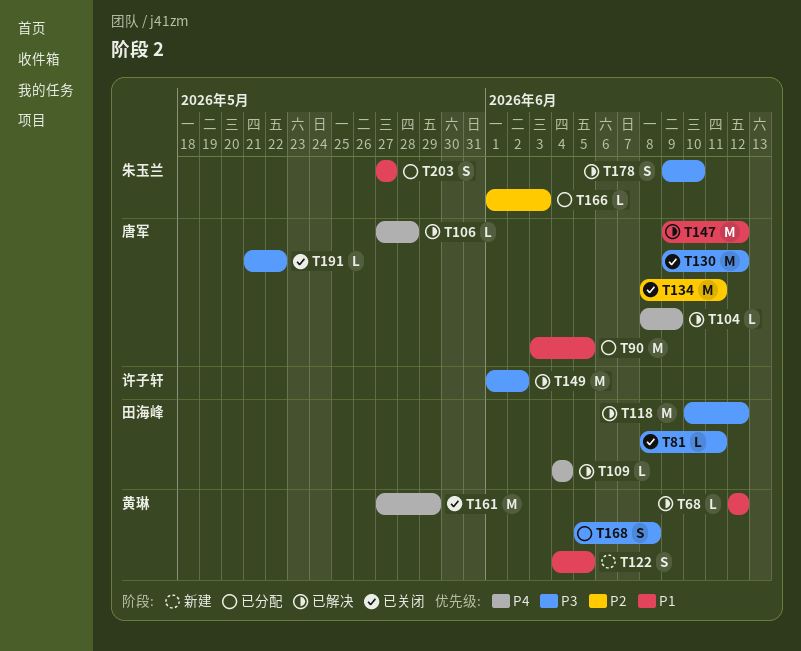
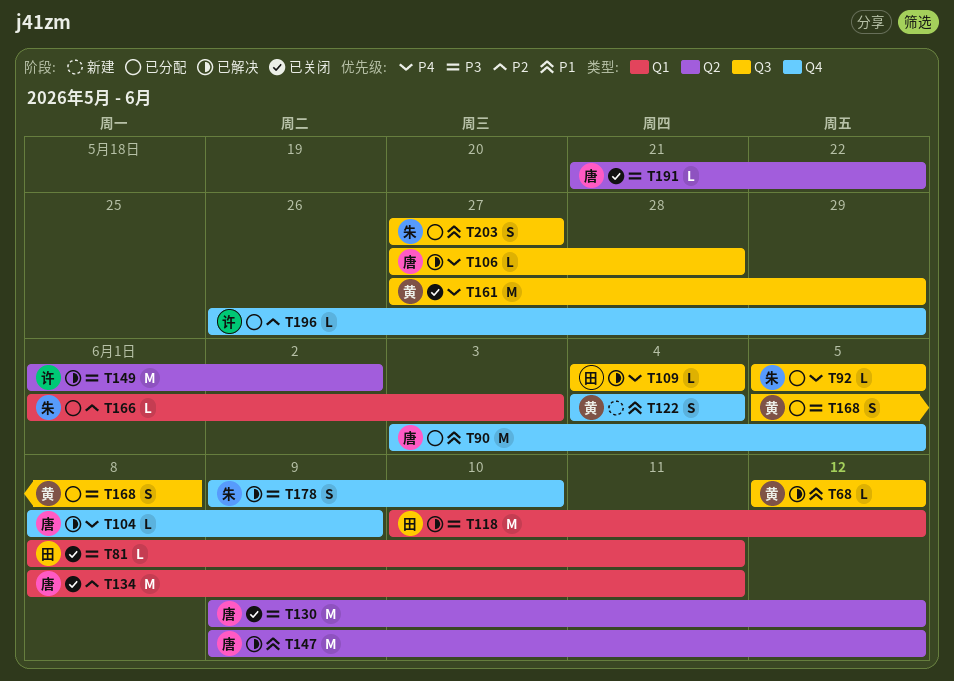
T92: none -> present
T122, due: Jun 5 -> Jun 4
T196: none -> present

